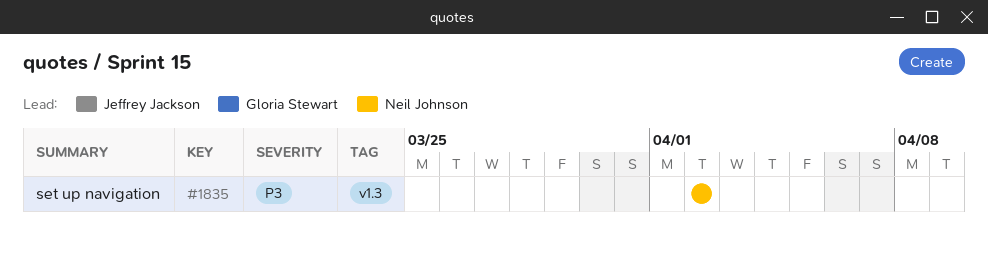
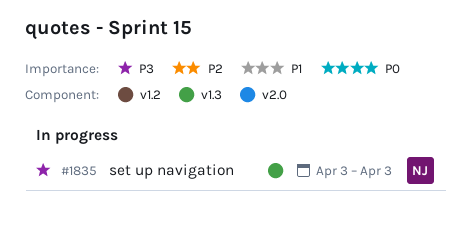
#1835, start: Apr 2 -> Apr 3
#1835, due: Apr 2 -> Apr 3

